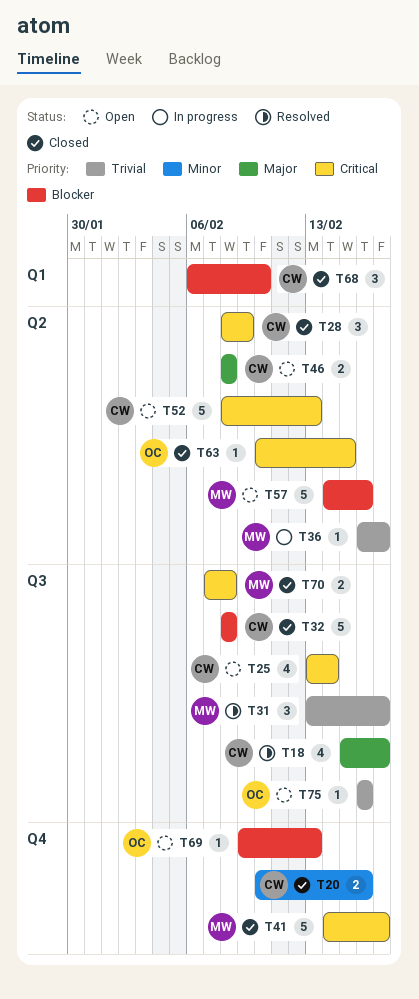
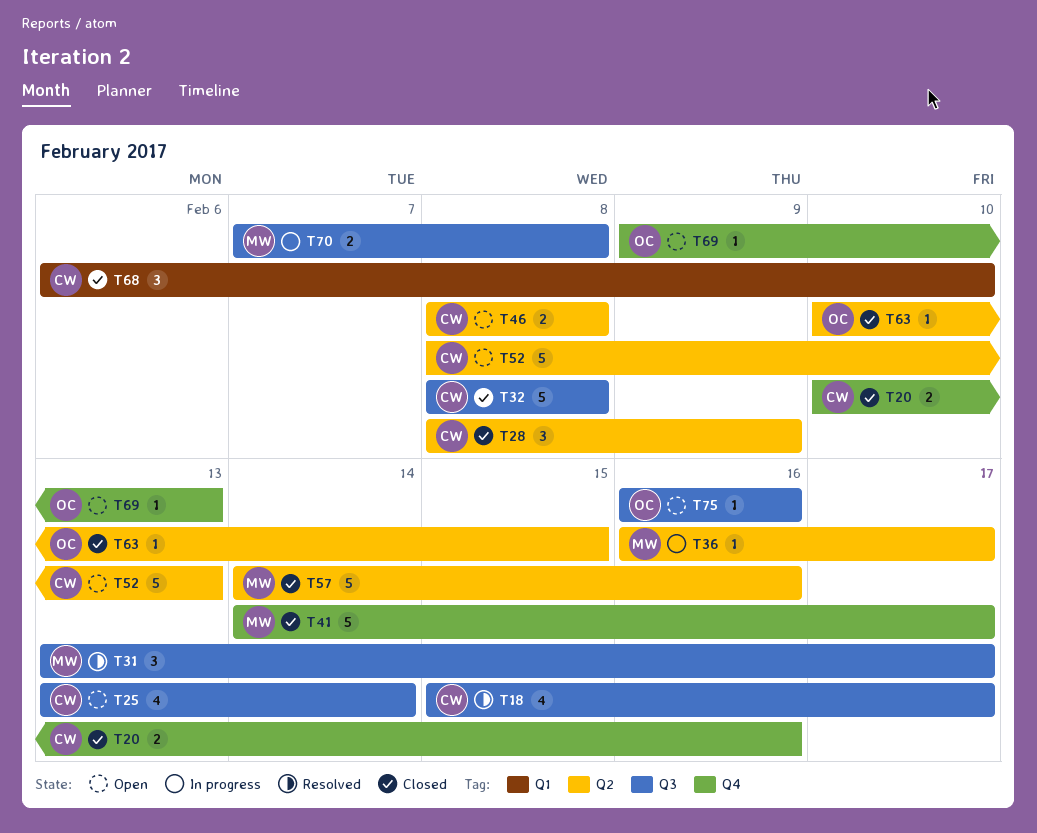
T57, status: Open -> Closed
T70, status: Closed -> In progress

